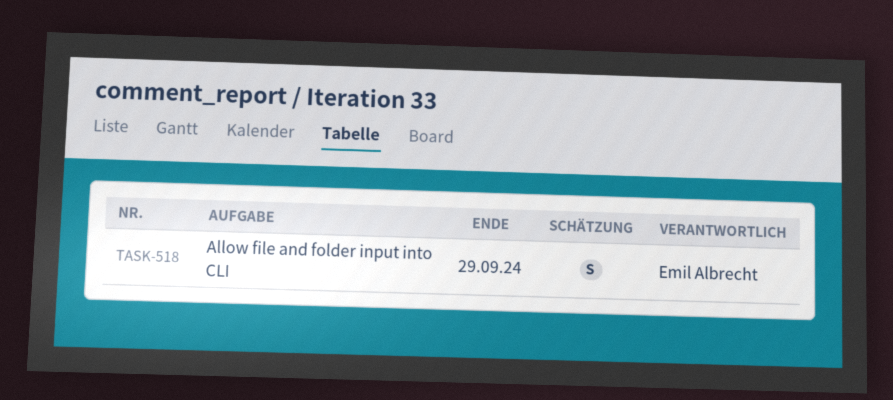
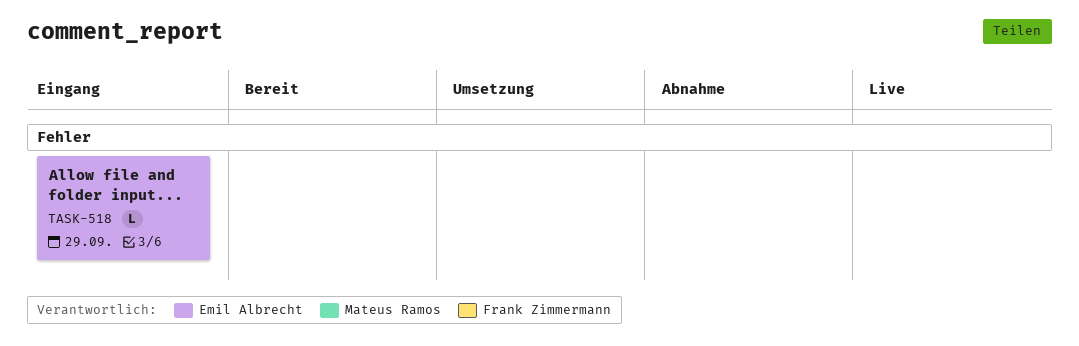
TASK-518, estimate: S -> L

